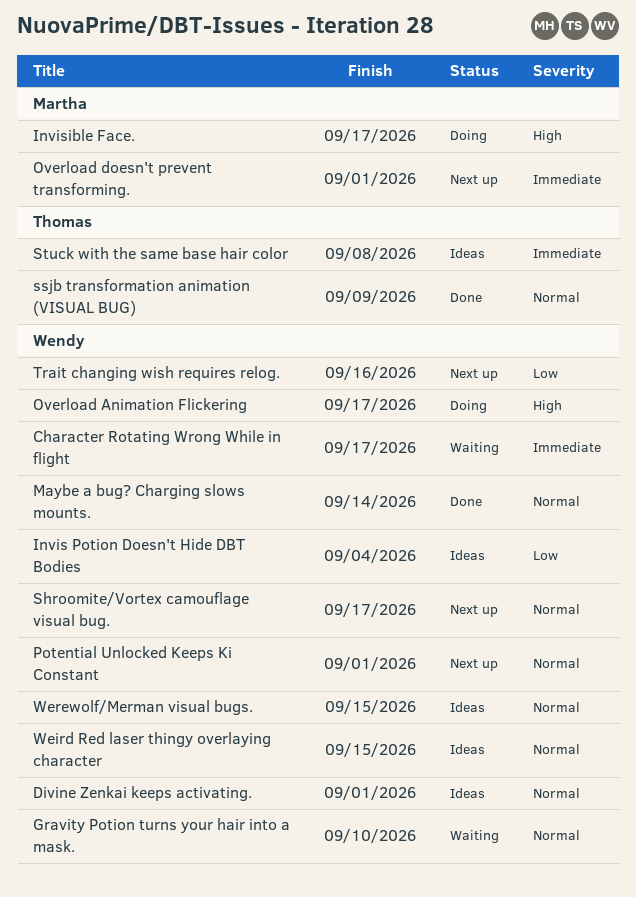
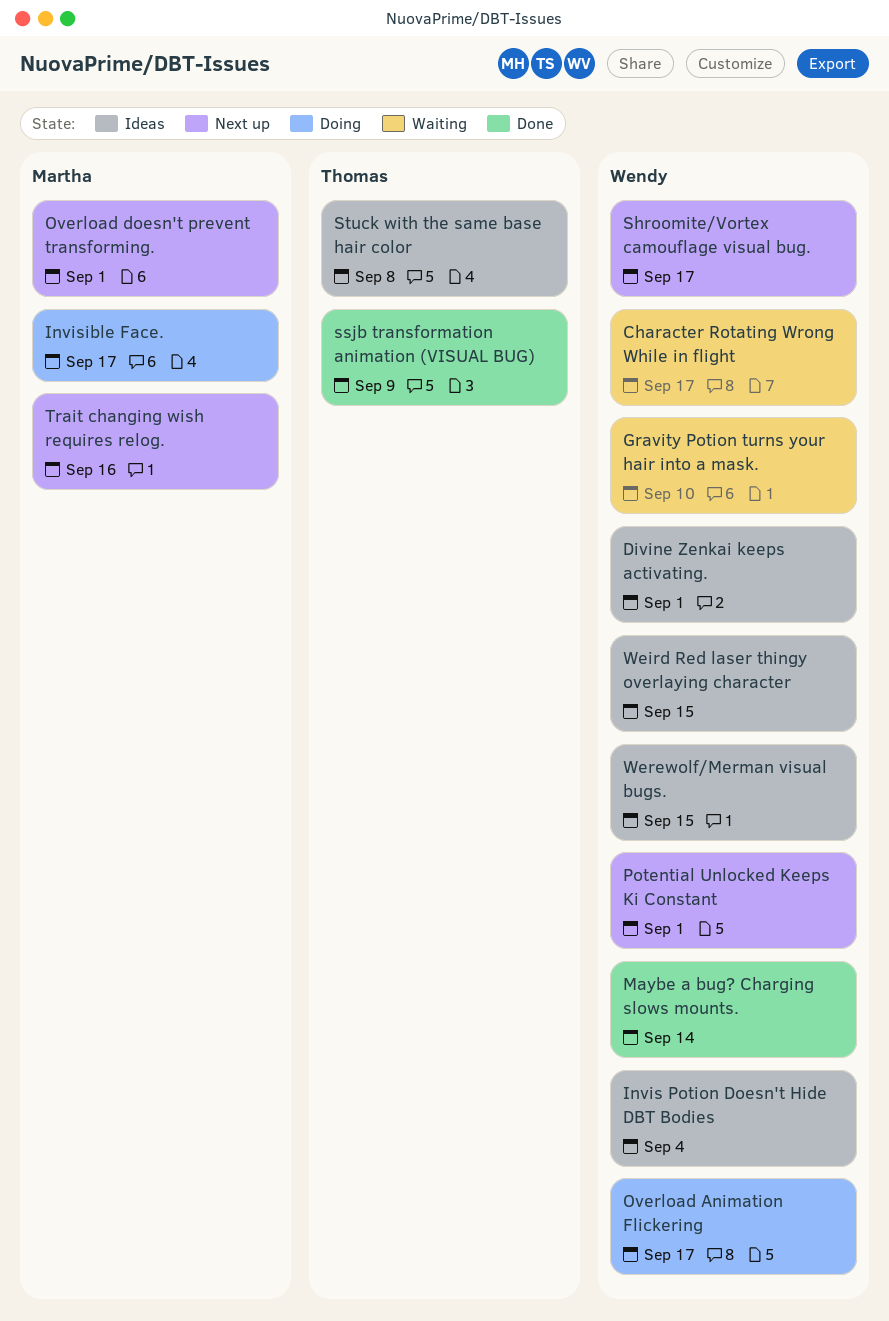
Trait changing wish requires relog., owner: Wendy -> Martha

